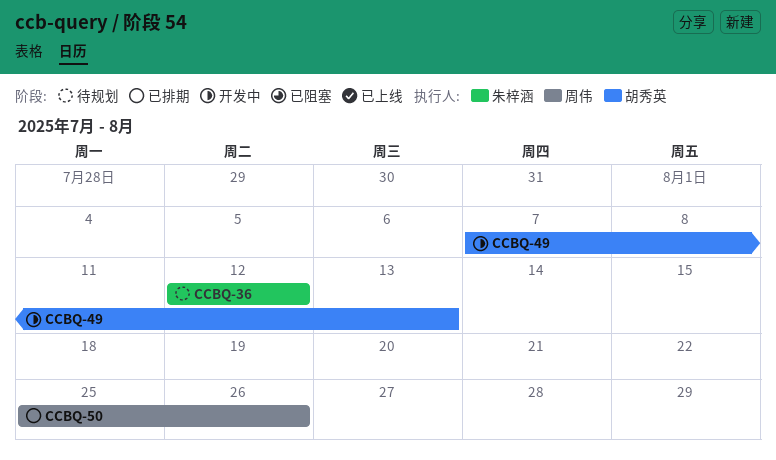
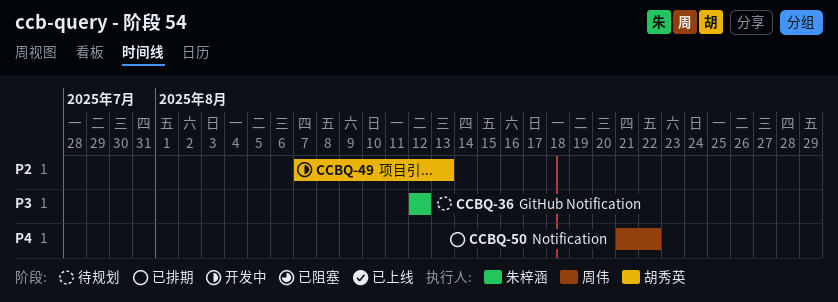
CCBQ-50, start: Aug 25 -> Aug 21
CCBQ-50, due: Aug 26 -> Aug 22

